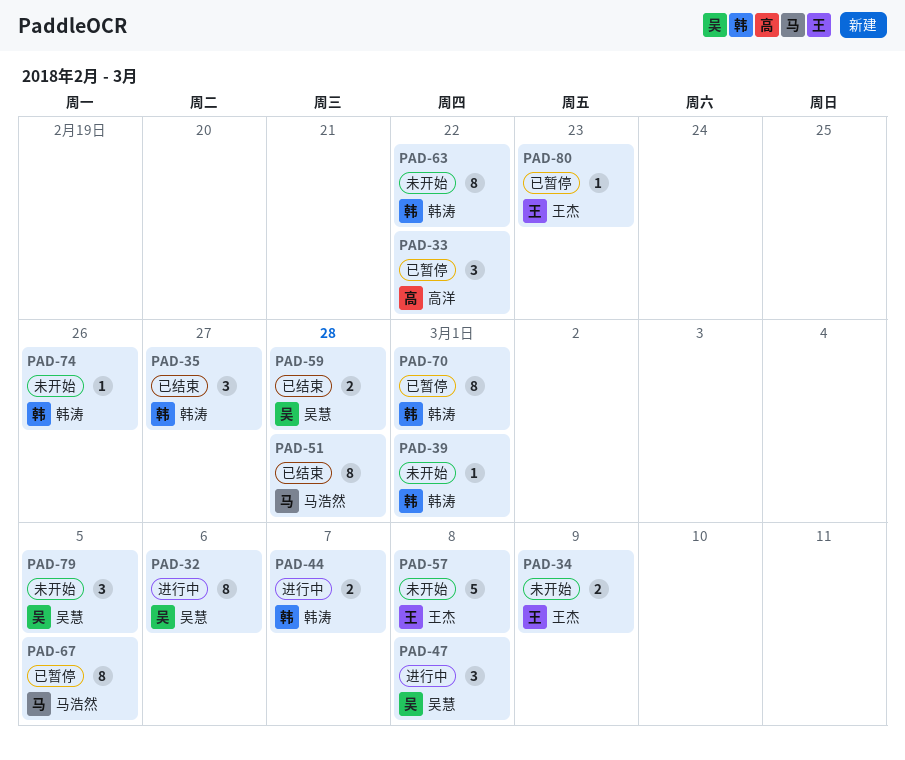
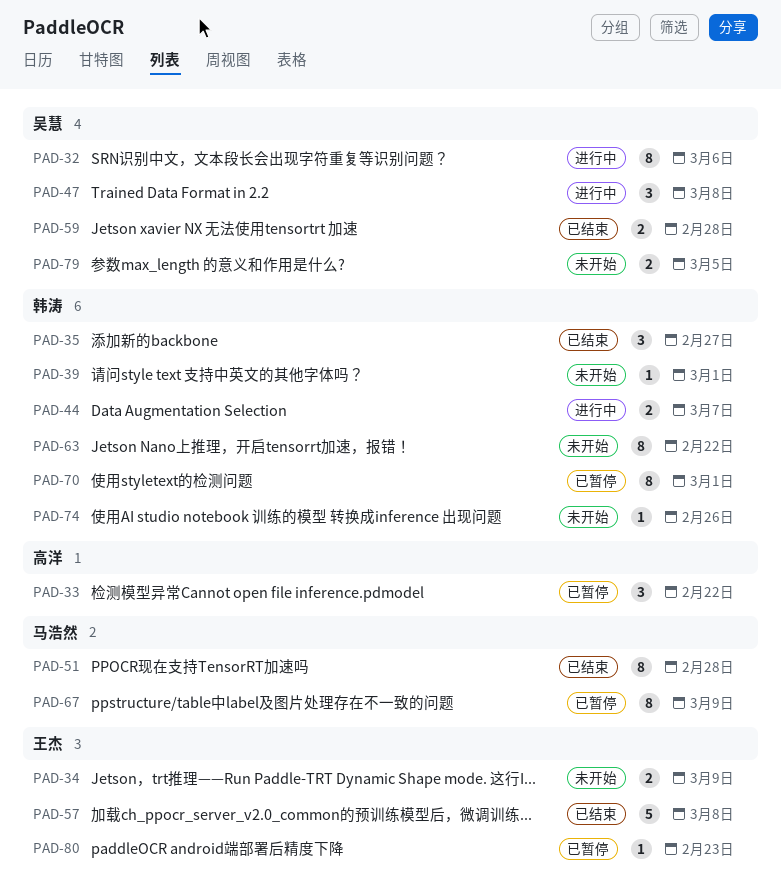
PAD-57, status: 未开始 -> 已结束
PAD-67, due: Mar 5 -> Mar 9
PAD-79, estimate: 3 -> 2

